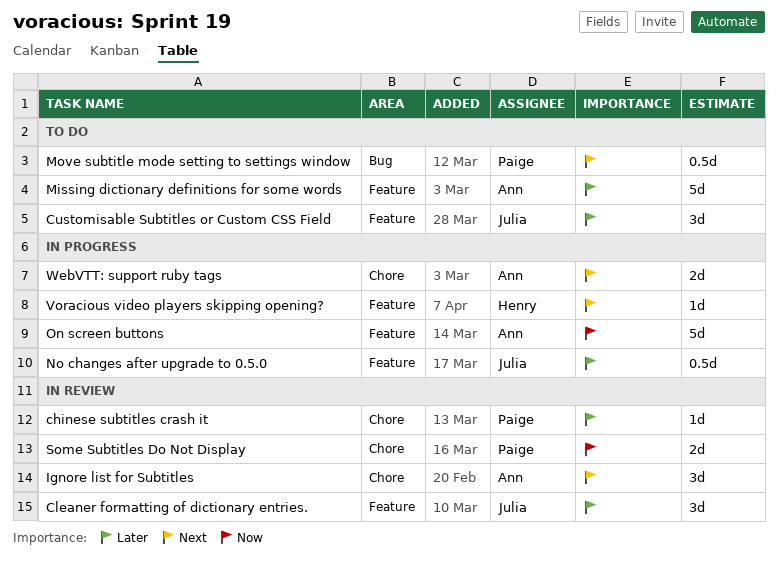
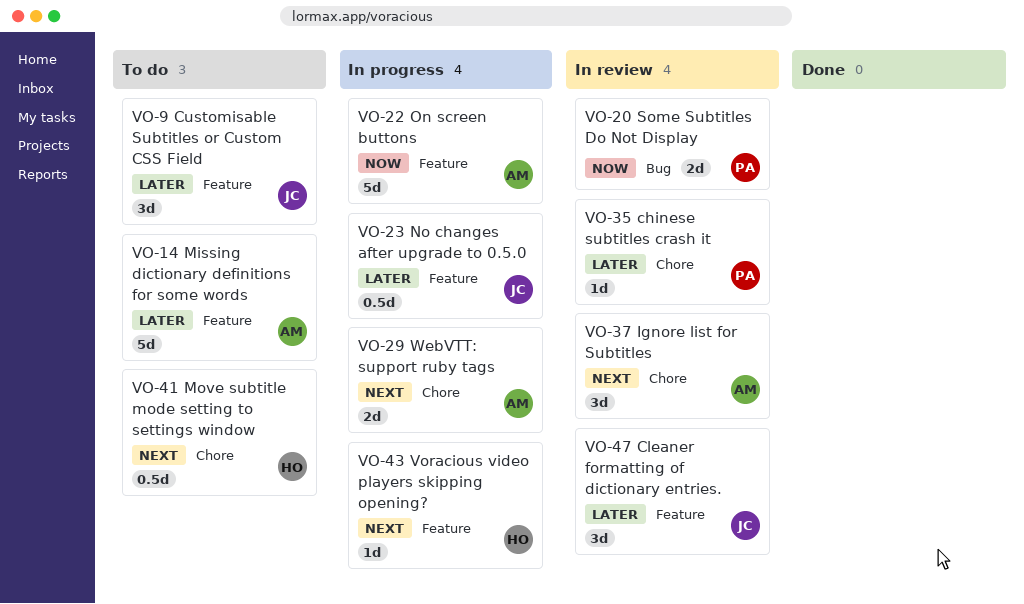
Move subtitle mode setting to settings window, owner: Paige -> Henry
Move subtitle mode setting to settings window, label: Bug -> Chore
Some Subtitles Do Not Display, label: Chore -> Bug

